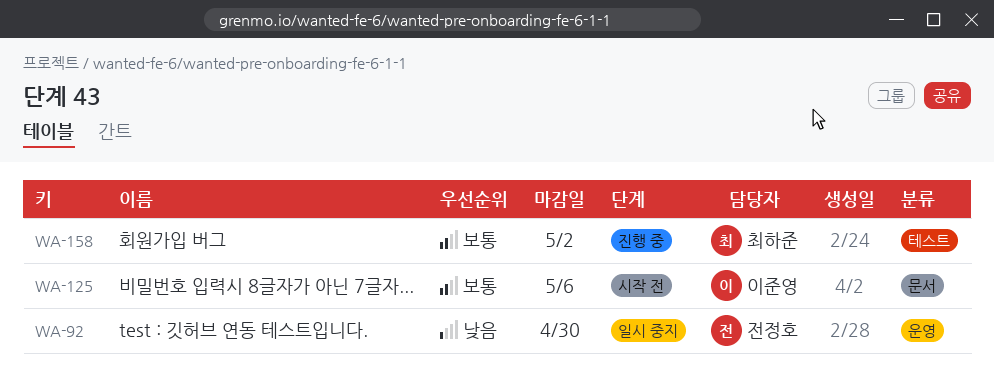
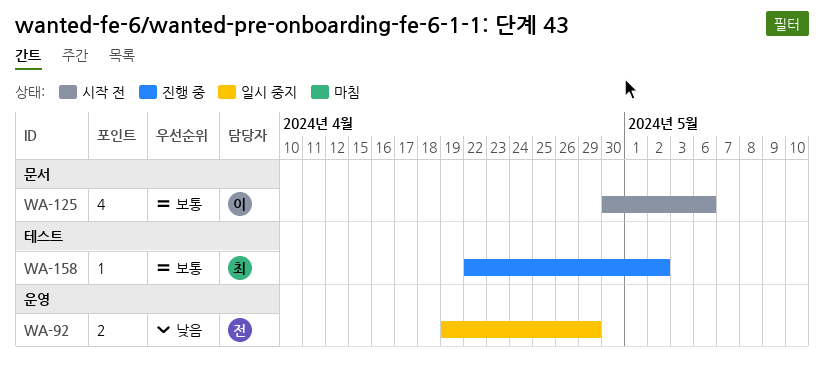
WA-92, due: Apr 30 -> Apr 29

